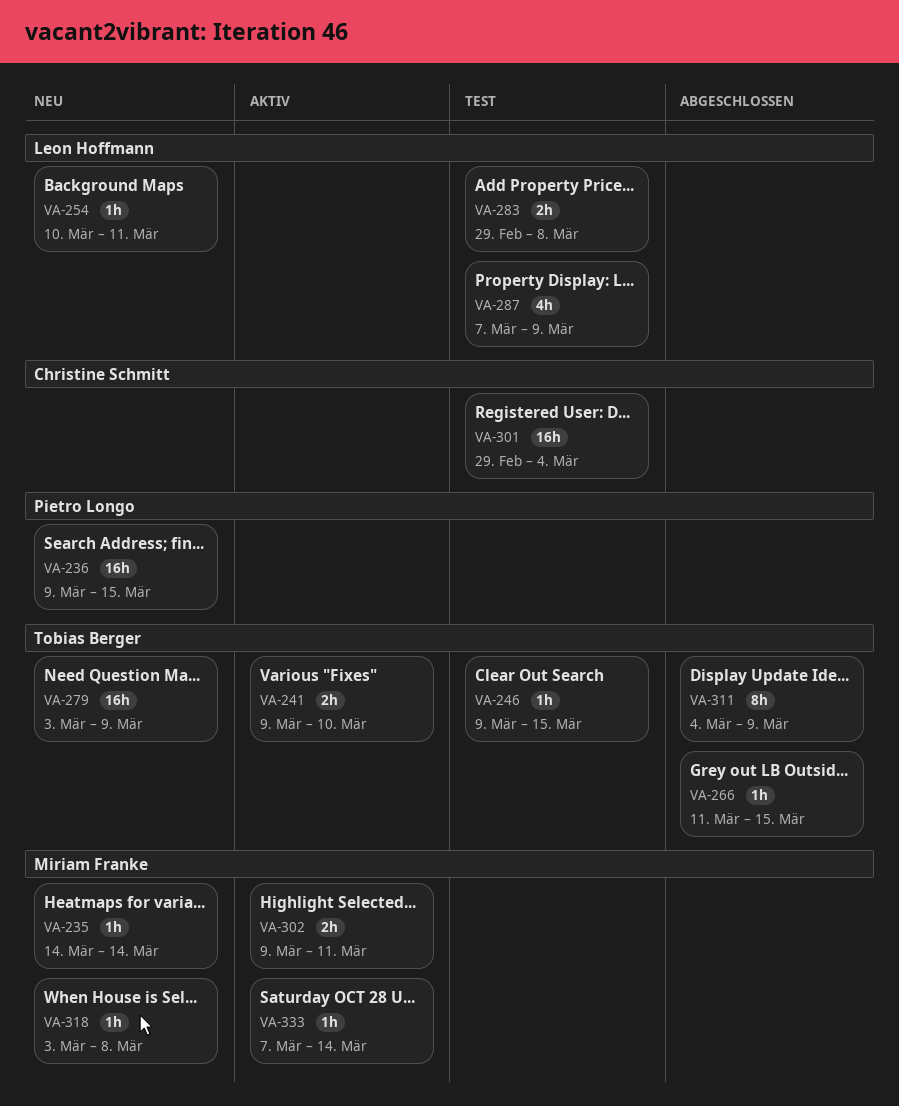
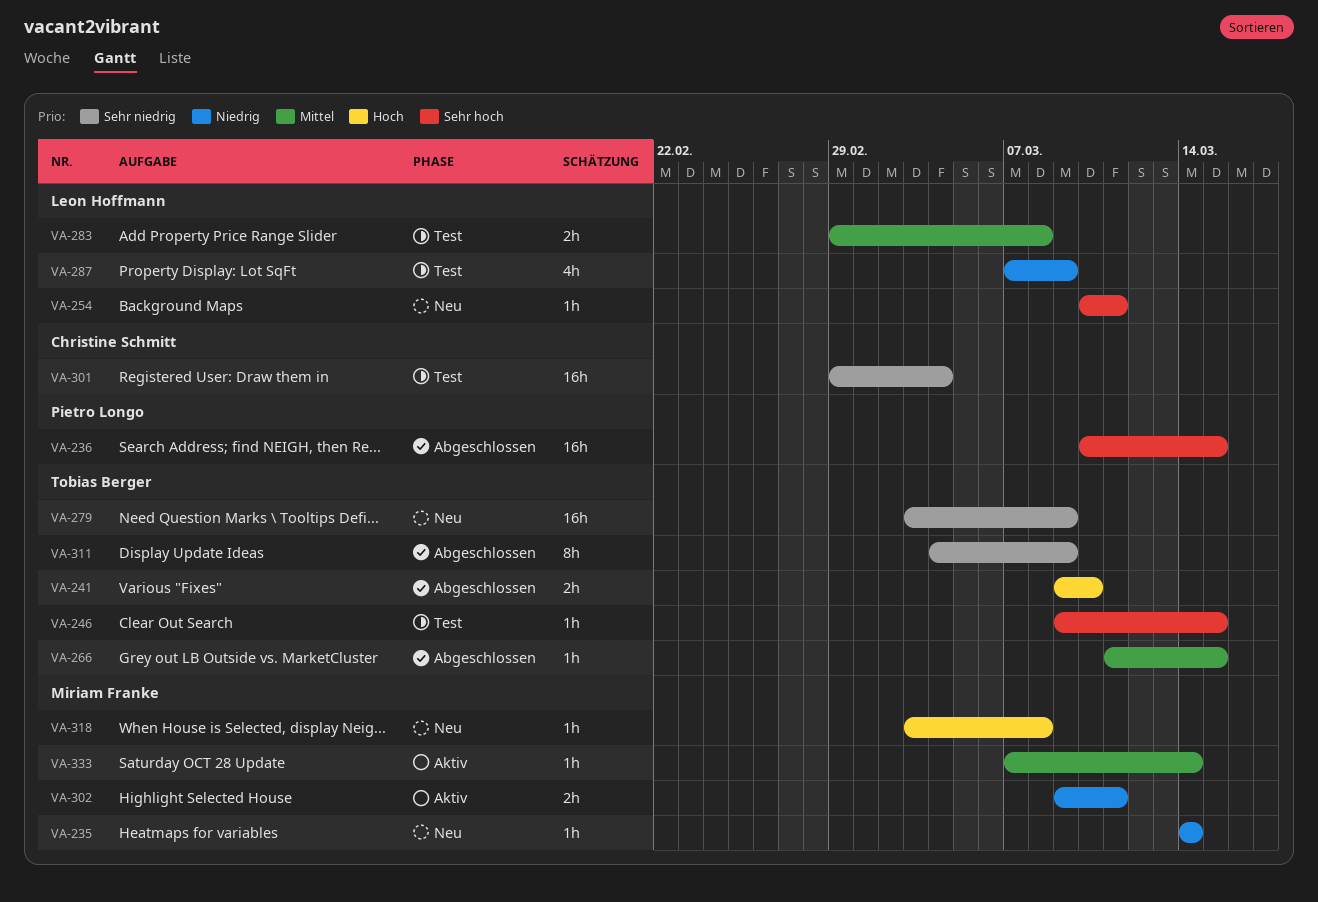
VA-236, status: Neu -> Abgeschlossen
VA-236, start: Mar 9 -> Mar 10
VA-241, status: Aktiv -> Abgeschlossen

